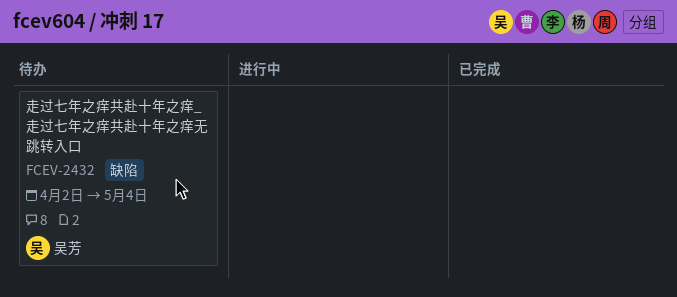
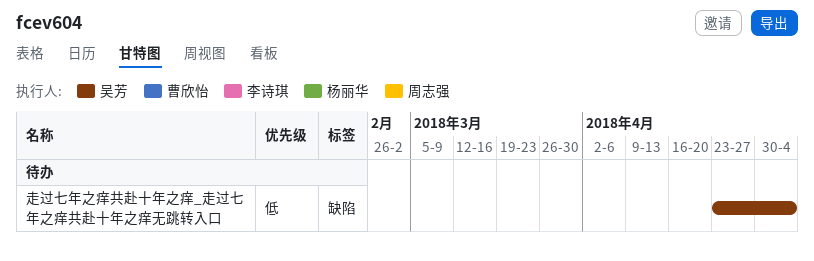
走过七年之痒共赴十年之痒_走过七年之痒共赴十年之痒无跳转入口, start: Apr 2 -> Apr 23

